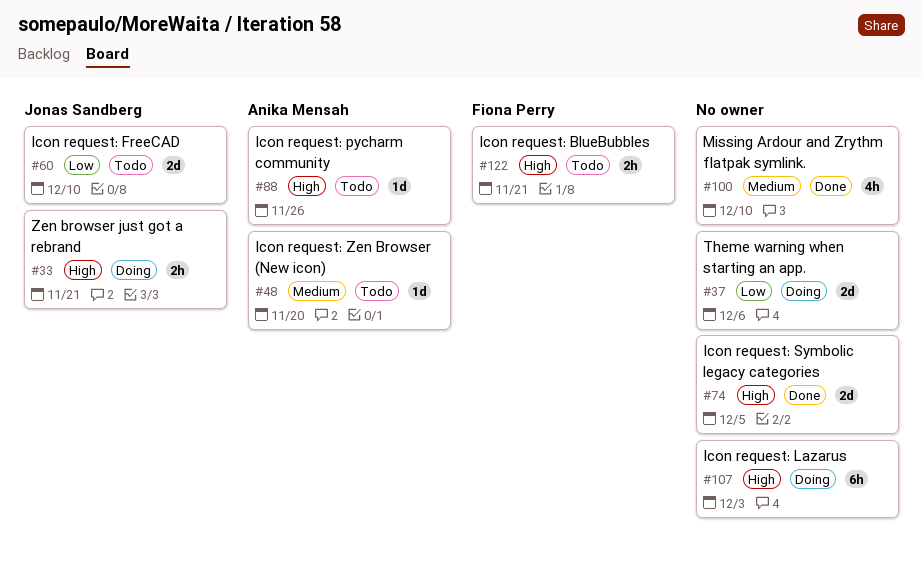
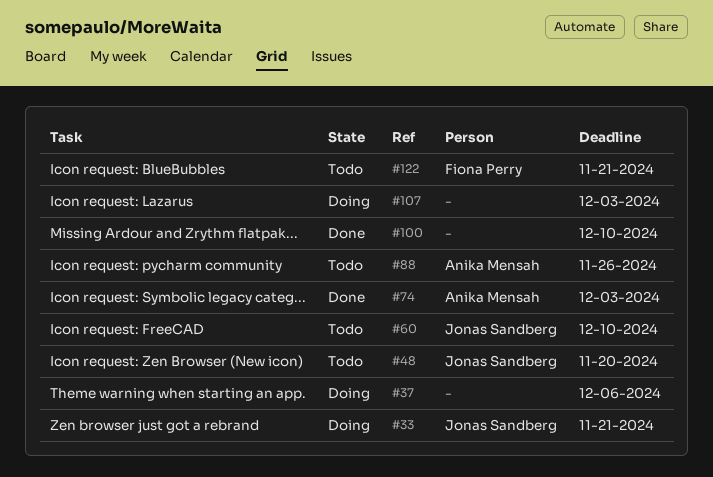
#48, owner: Anika Mensah -> Jonas Sandberg
#74, owner: none -> Anika Mensah
#74, due: Dec 5 -> Dec 3

